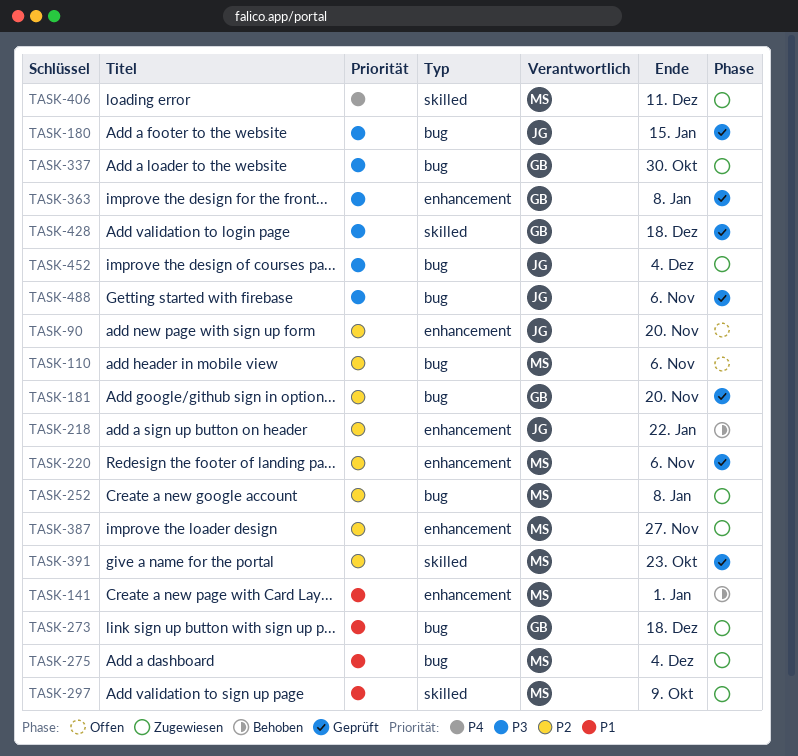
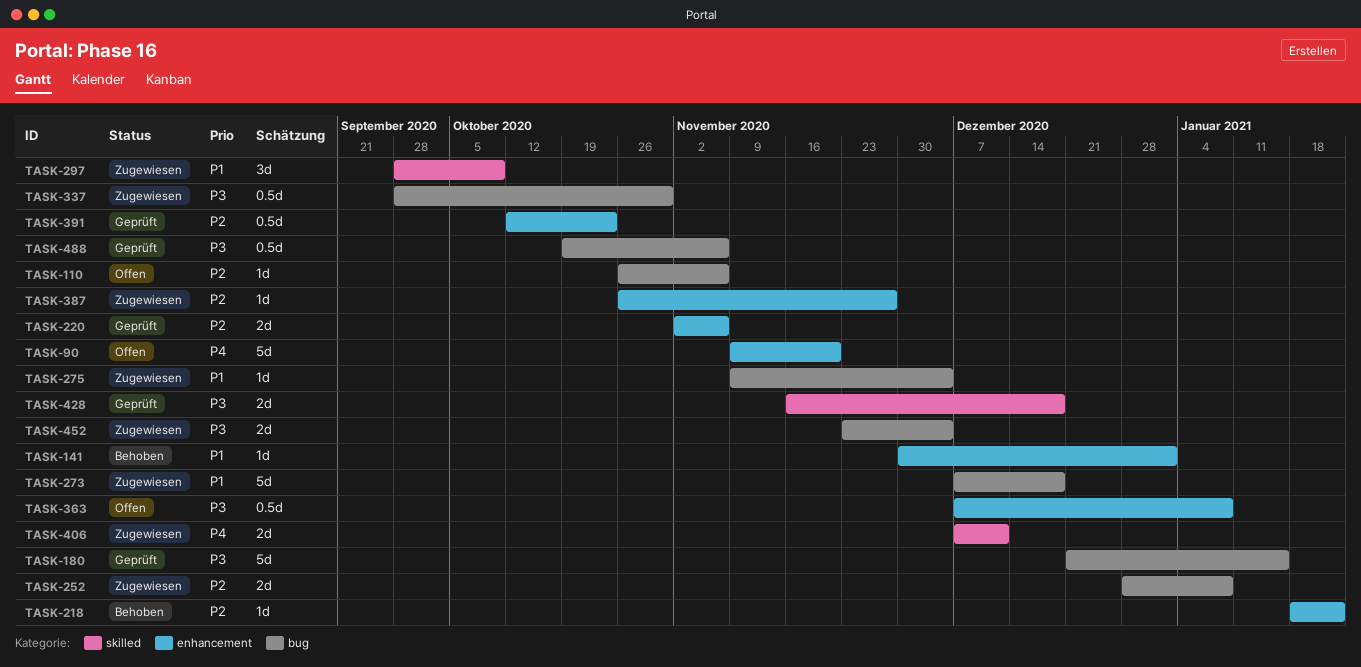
TASK-90, priority: P2 -> P4
TASK-181: present -> none
TASK-363, status: Geprüft -> Offen
TASK-391, label: skilled -> enhancement

